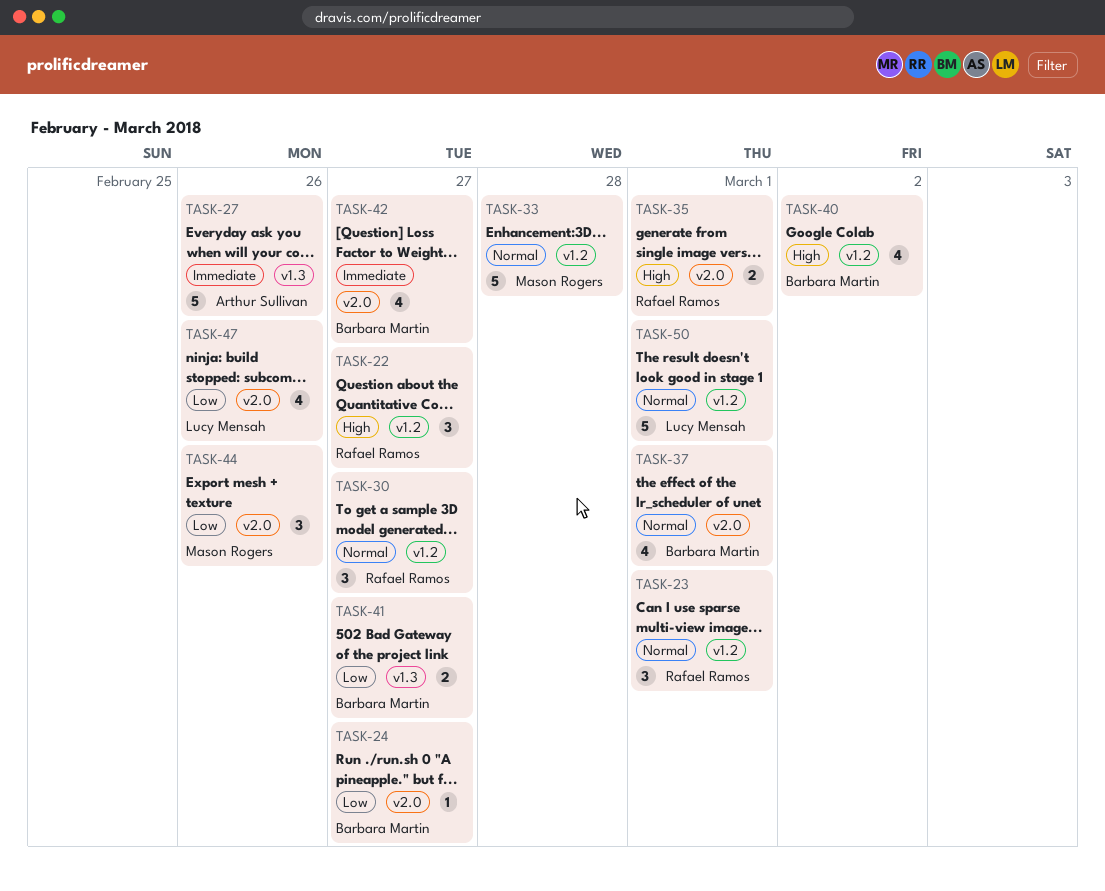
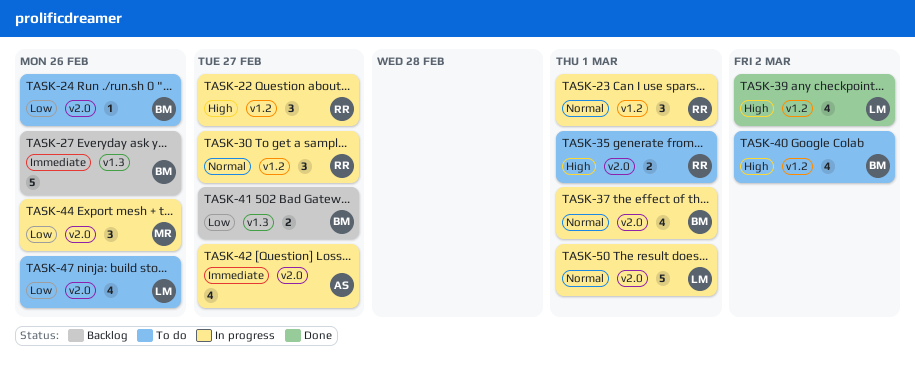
TASK-24, due: Feb 27 -> Feb 26
TASK-27, owner: Arthur Sullivan -> Barbara Martin
TASK-33: present -> none
TASK-39: none -> present
TASK-42, owner: Barbara Martin -> Arthur Sullivan
TASK-50, label: v1.2 -> v2.0

